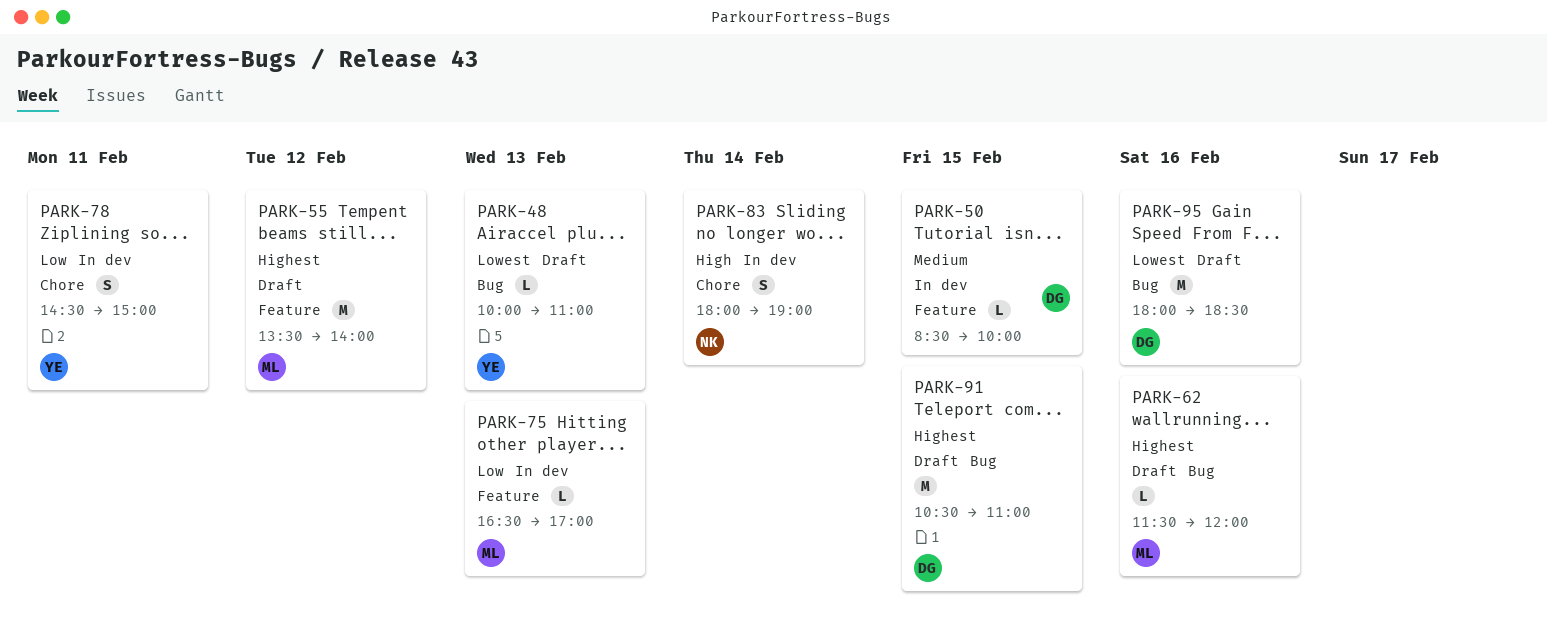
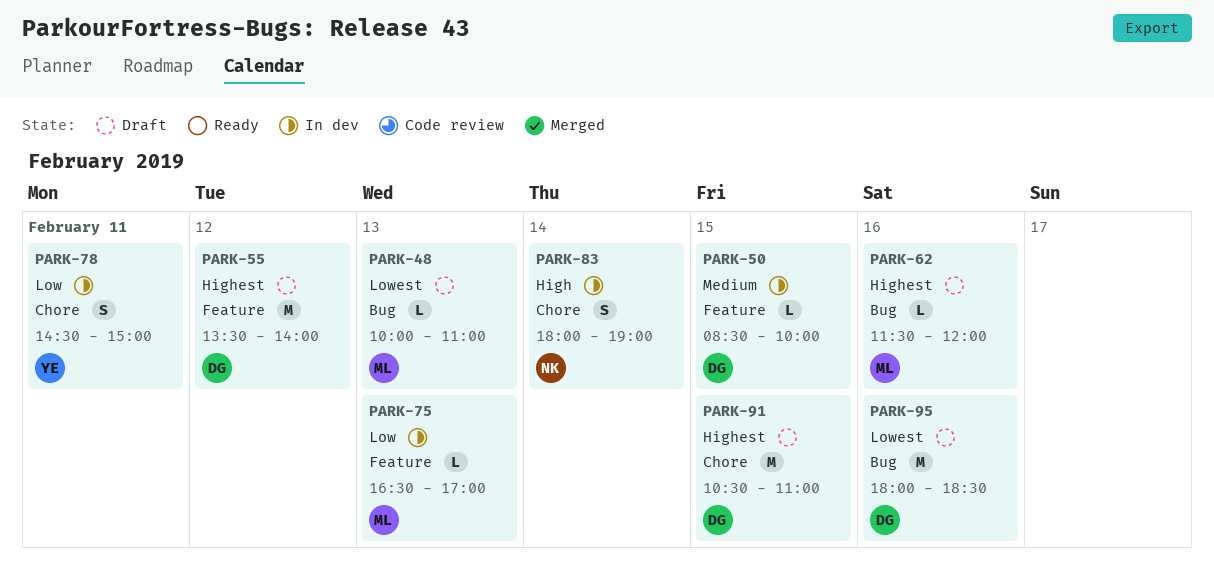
PARK-48, owner: YE -> ML
PARK-55, owner: ML -> DG
PARK-91, label: Bug -> Chore

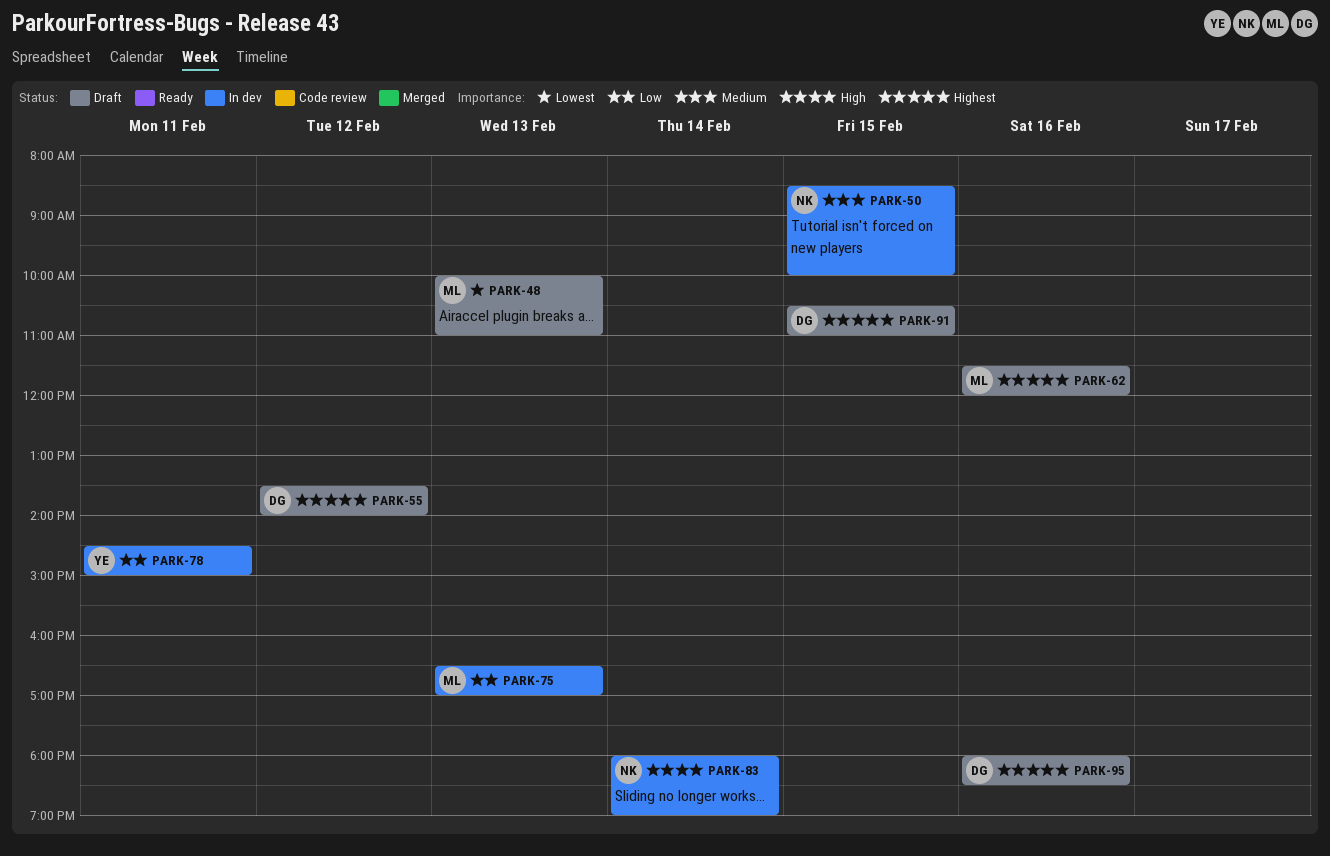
PARK-50, owner: DG -> NK
PARK-95, priority: Lowest -> Highest

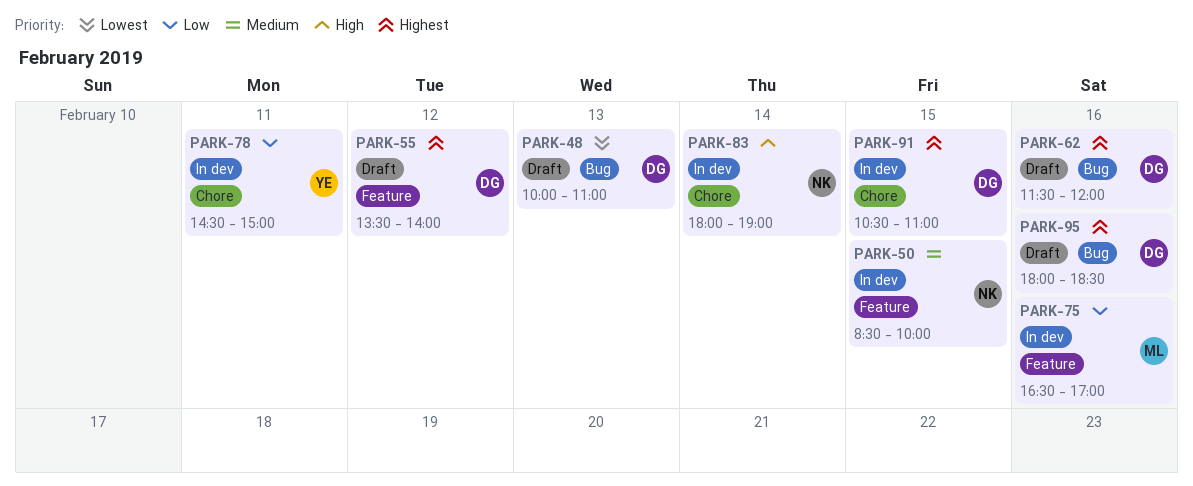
PARK-48, owner: ML -> DG
PARK-62, owner: ML -> DG
PARK-75, day: Feb 13 -> Feb 16
PARK-91, status: Draft -> In dev

